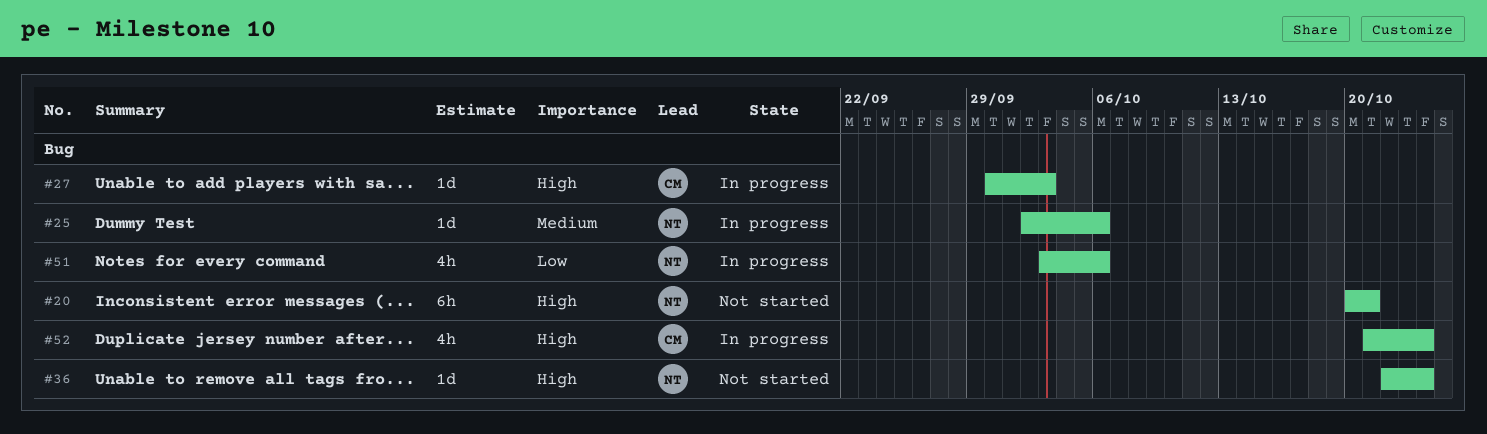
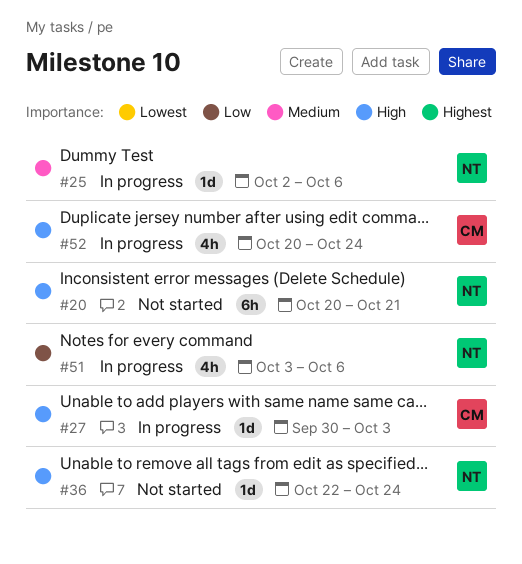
#52, start: Oct 21 -> Oct 20

